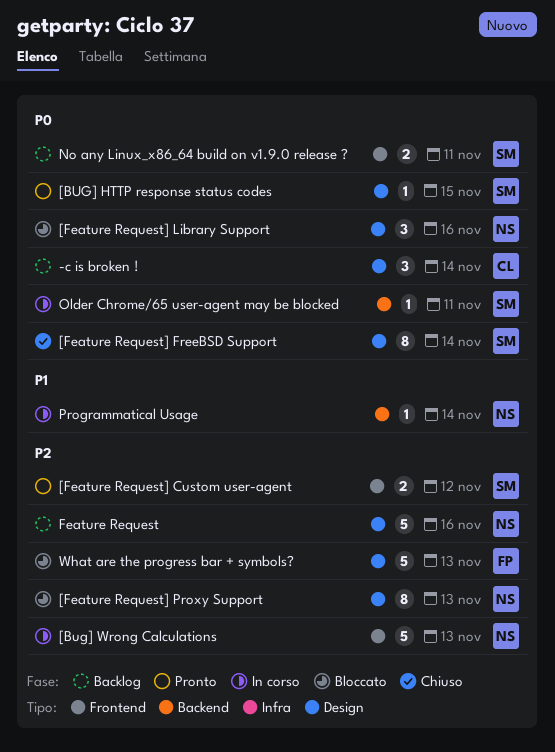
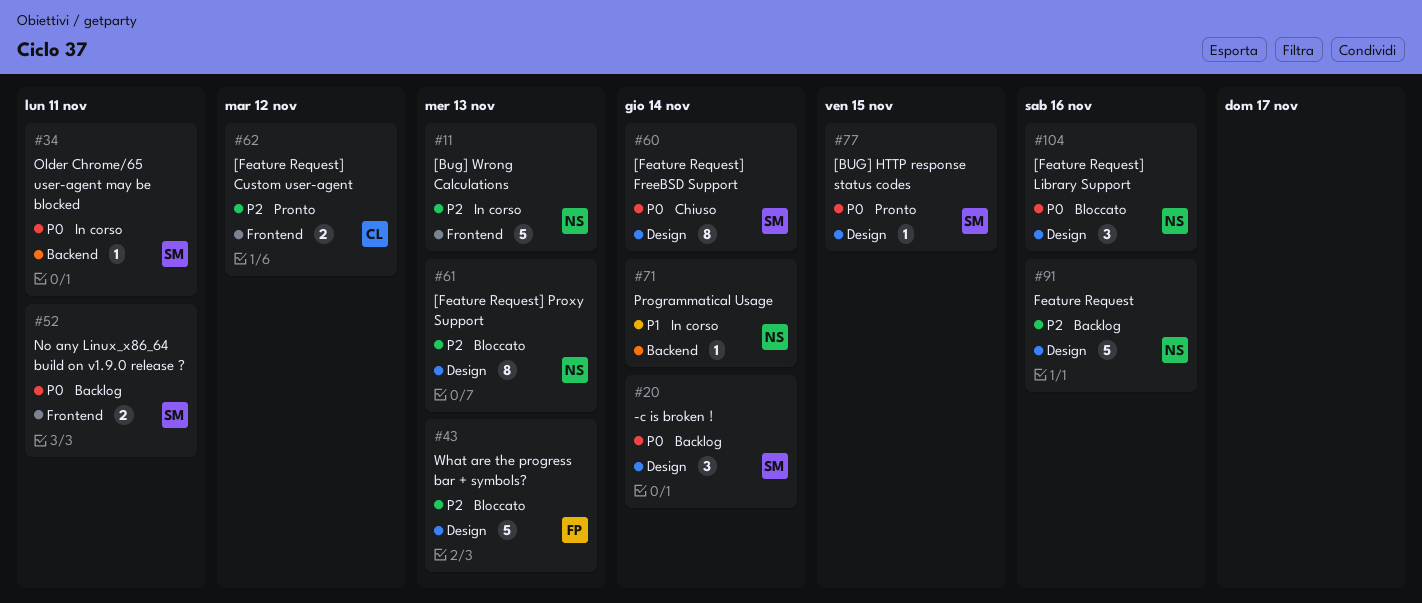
-c is broken !, owner: CL -> SM
[Feature Request] Custom user-agent, owner: SM -> CL

